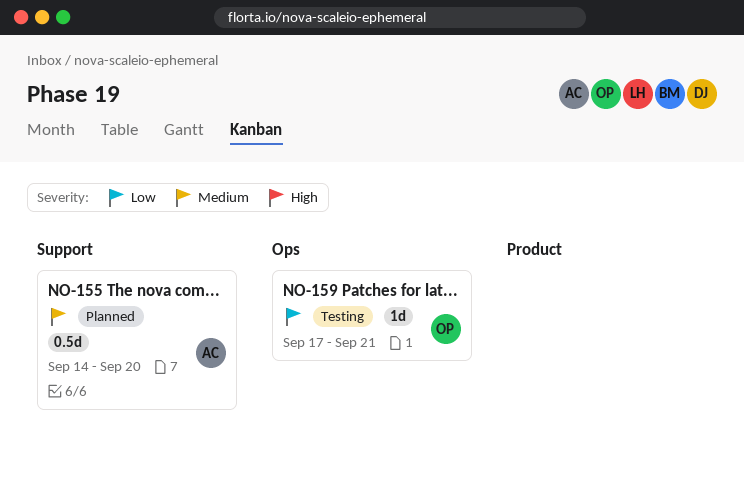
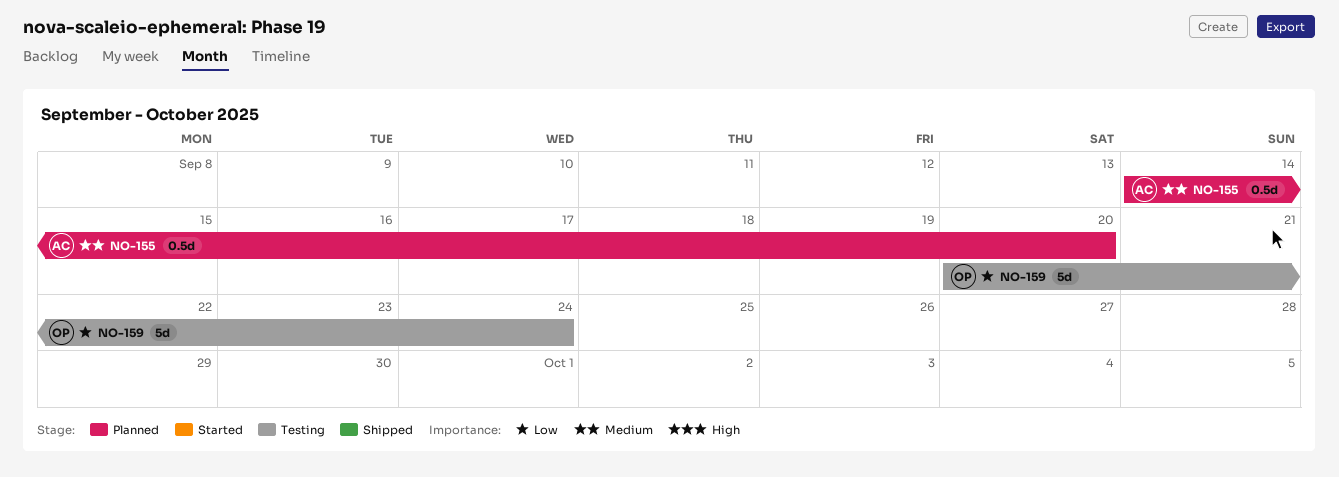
NO-159, estimate: 1d -> 5d
NO-159, start: Sep 17 -> Sep 20
NO-159, due: Sep 21 -> Sep 24

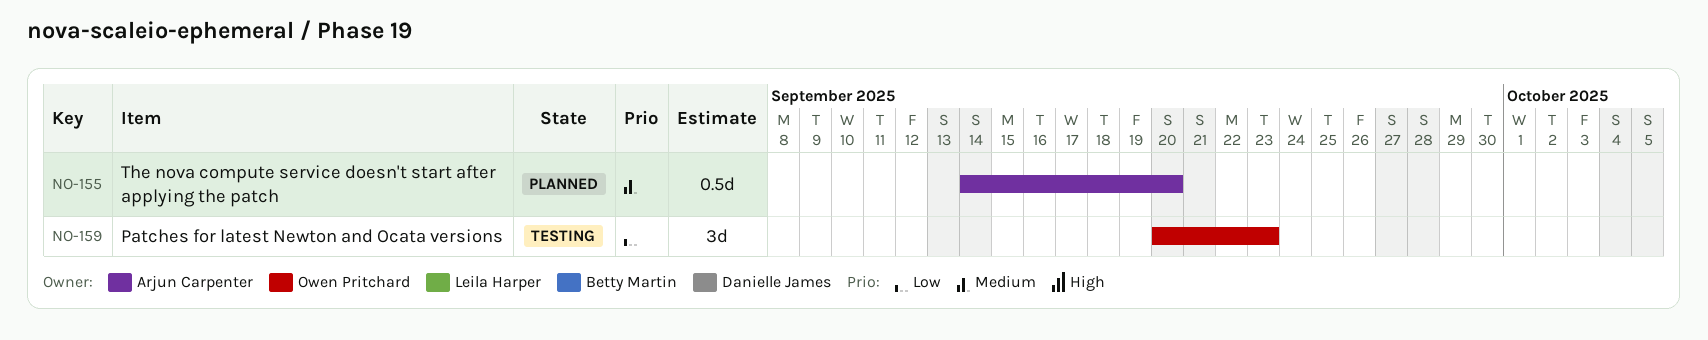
NO-159, estimate: 5d -> 3d
NO-159, due: Sep 24 -> Sep 23

